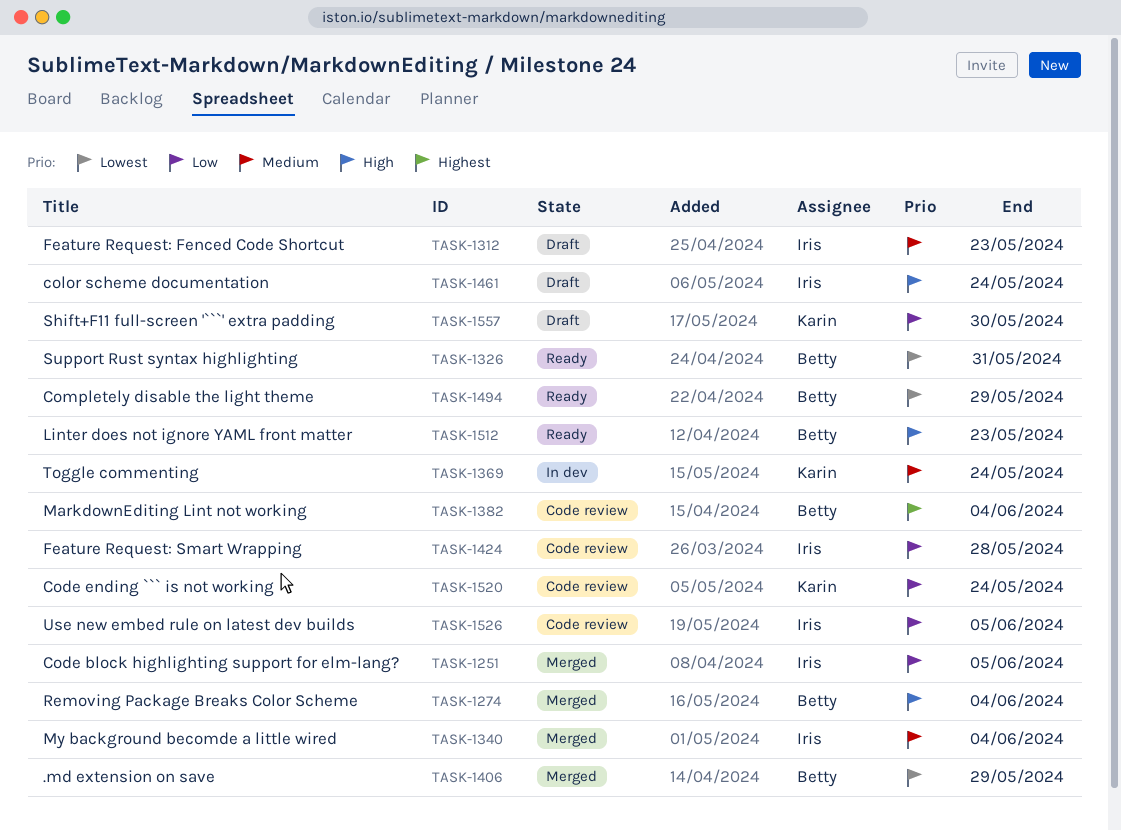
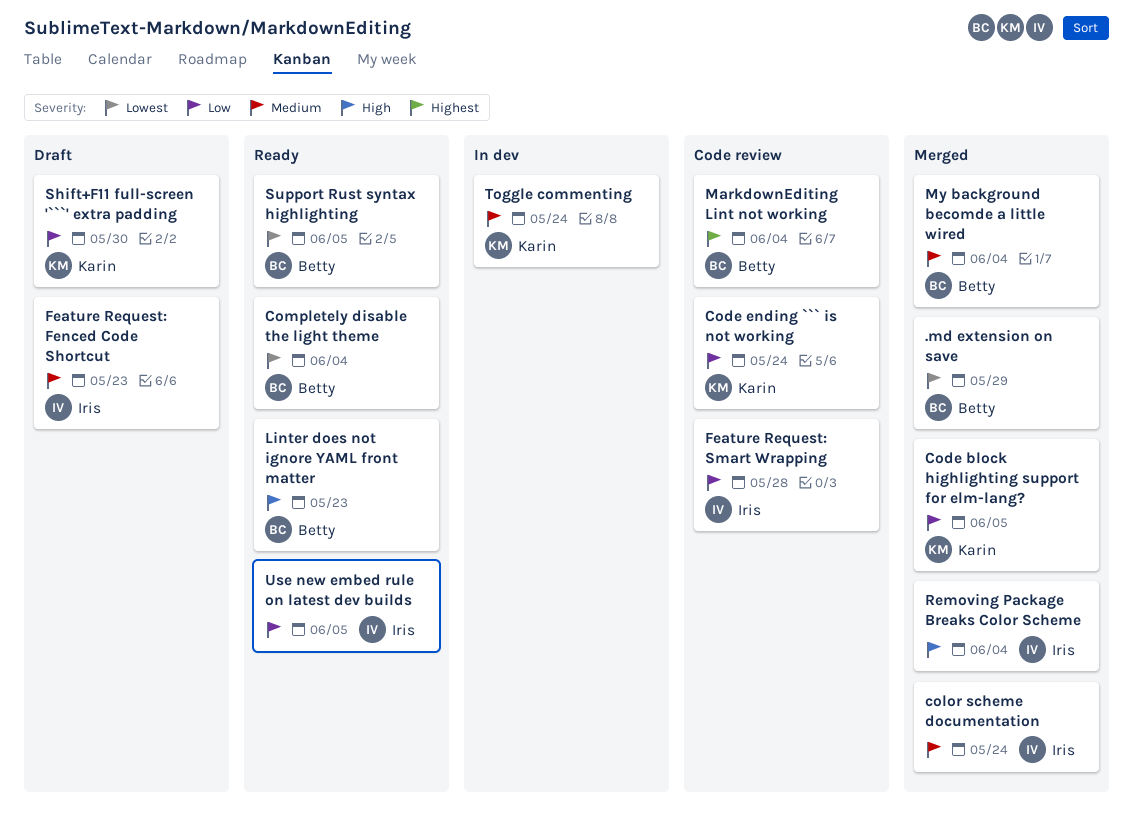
Code block highlighting support for elm-lang?, owner: Iris -> Karin
color scheme documentation, status: Draft -> Merged
color scheme documentation, priority: High -> Medium
Completely disable the light theme, due: May 29 -> Jun 4
My background becomde a little wired, owner: Iris -> Betty
Removing Package Breaks Color Scheme, owner: Betty -> Iris
Support Rust syntax highlighting, due: May 31 -> Jun 5
Use new embed rule on latest dev builds, status: Code review -> Ready

